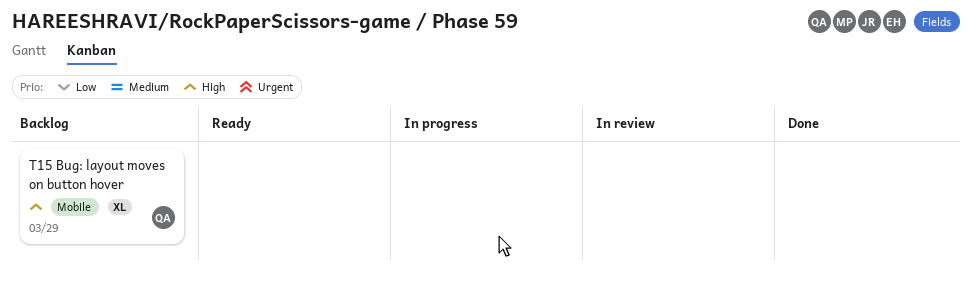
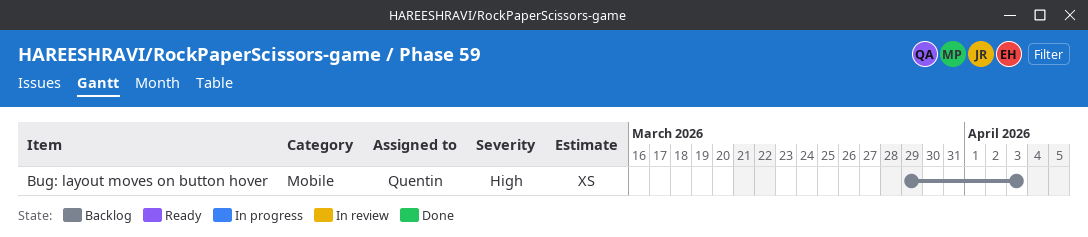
Bug: layout moves on button hover, estimate: XL -> XS
Bug: layout moves on button hover, due: Mar 29 -> Apr 3

